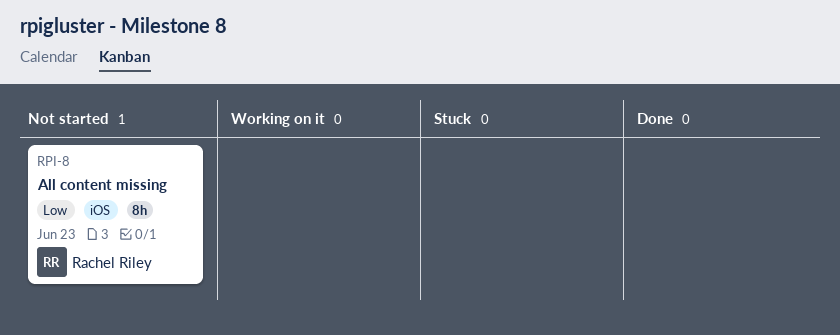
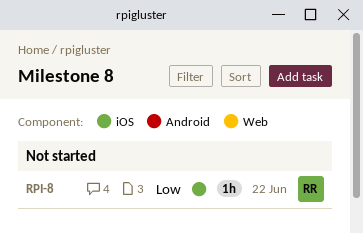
RPI-8, estimate: 8h -> 1h
RPI-8, due: Jun 23 -> Jun 22

